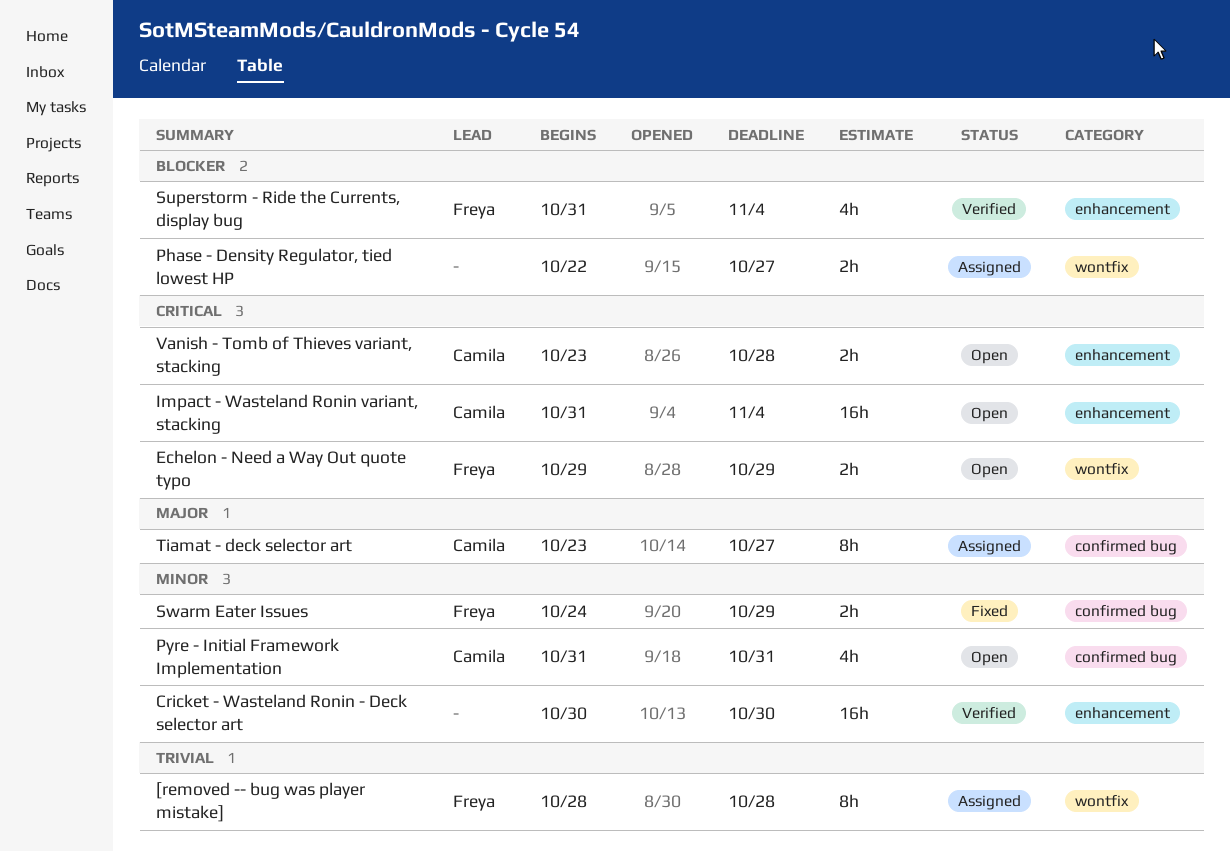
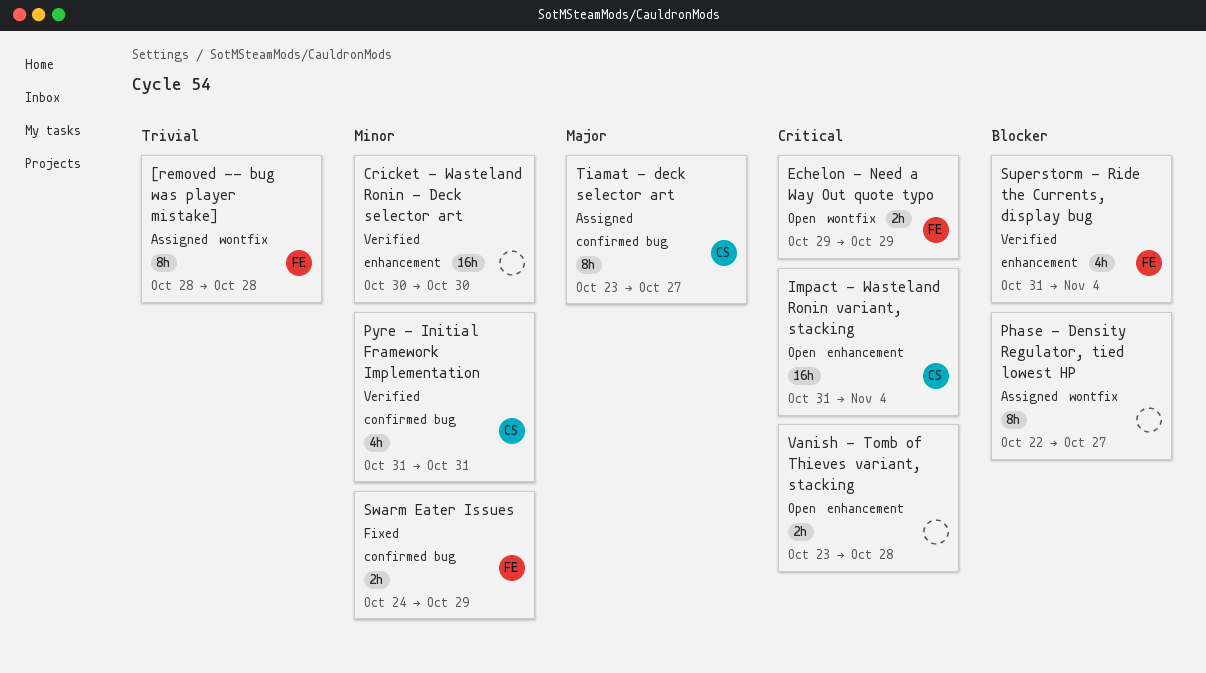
Phase - Density Regulator, tied lowest HP, estimate: 2h -> 8h
Pyre - Initial Framework Implementation, status: Open -> Verified
Vanish - Tomb of Thieves variant, stacking, owner: Camila -> none

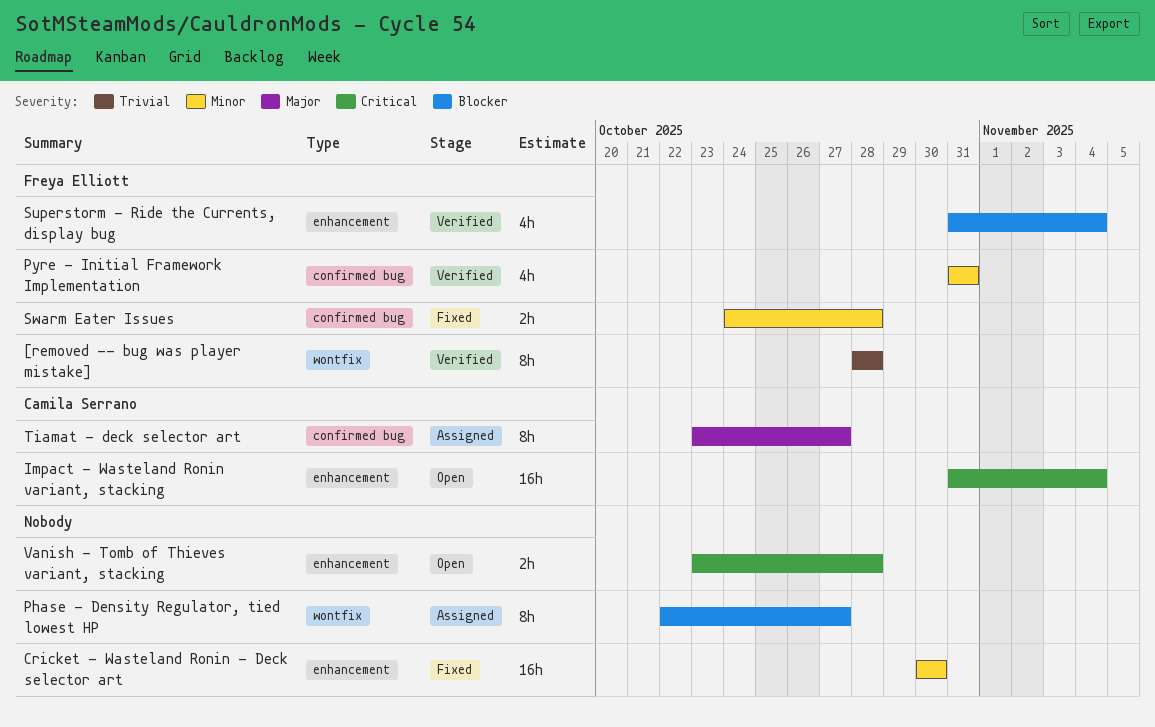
[removed -- bug was player mistake], status: Assigned -> Verified
Cricket - Wasteland Ronin - Deck selector art, status: Verified -> Fixed
Echelon - Need a Way Out quote typo: present -> none
Pyre - Initial Framework Implementation, owner: Camila Serrano -> Freya Elliott
Swarm Eater Issues, due: Oct 29 -> Oct 28

